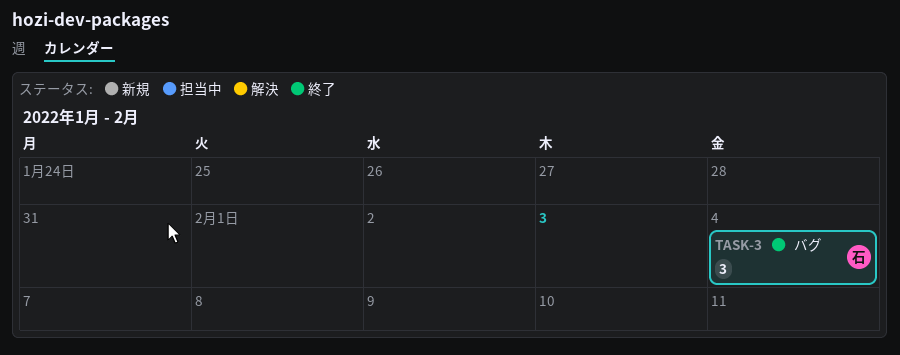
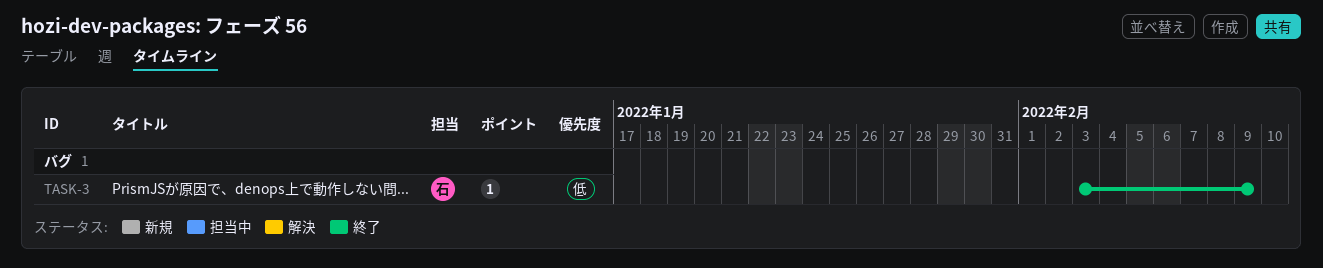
TASK-3, estimate: 3 -> 1
TASK-3, due: Feb 4 -> Feb 9

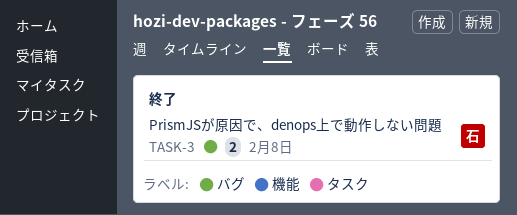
TASK-3, estimate: 1 -> 2
TASK-3, due: Feb 9 -> Feb 8

